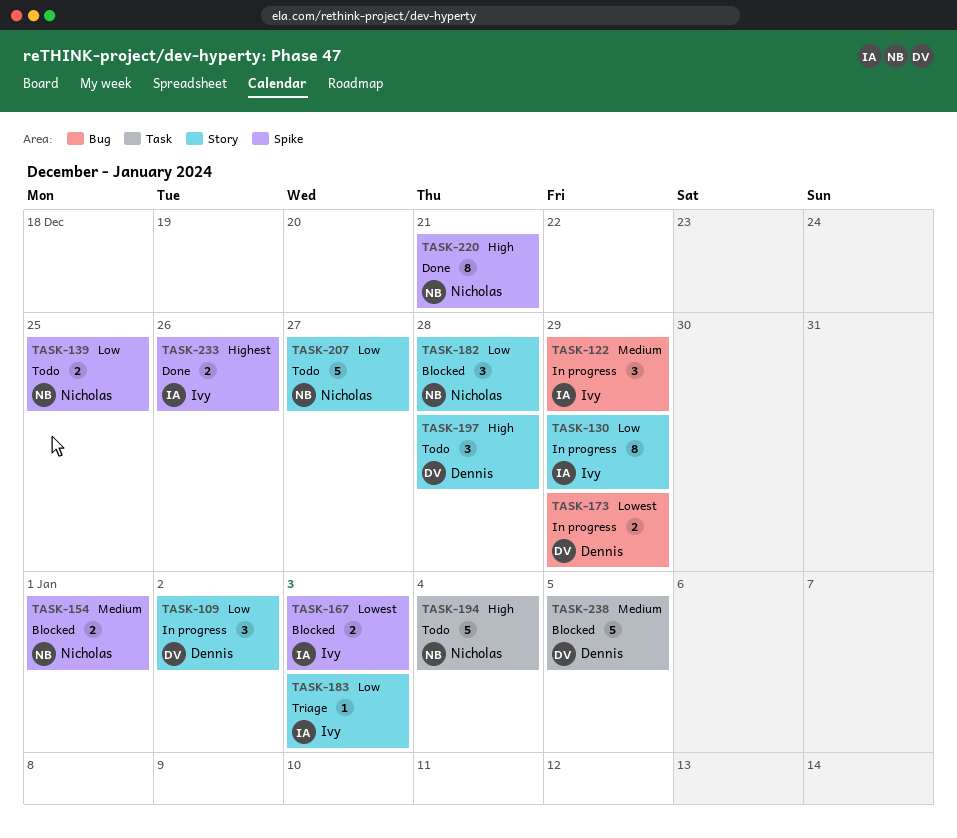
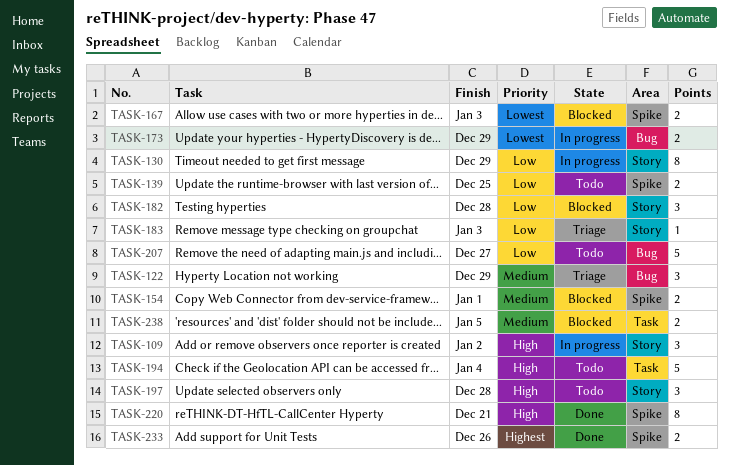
TASK-109, priority: Low -> High
TASK-122, status: In progress -> Triage
TASK-207, label: Story -> Bug
TASK-238, estimate: 5 -> 2

